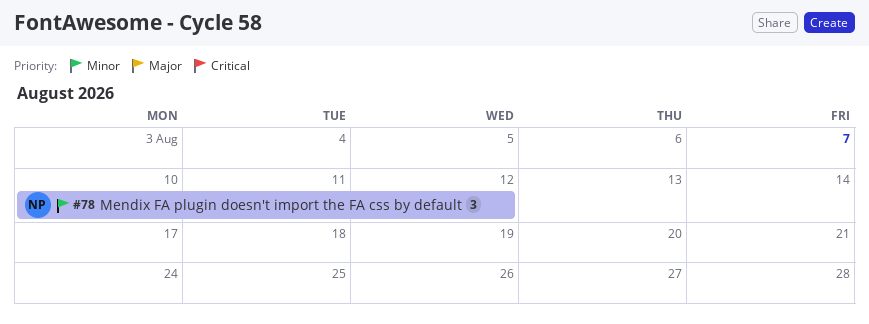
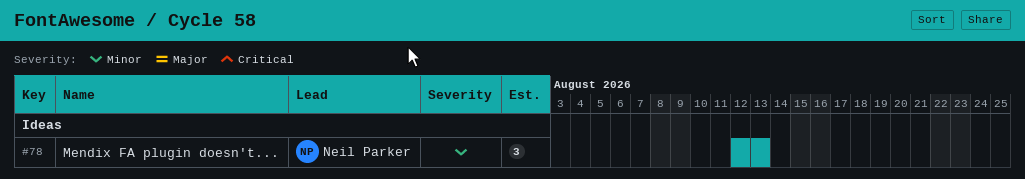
#78, start: Aug 10 -> Aug 12
#78, due: Aug 12 -> Aug 13

